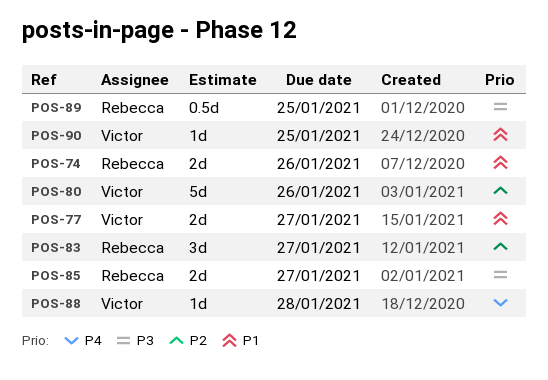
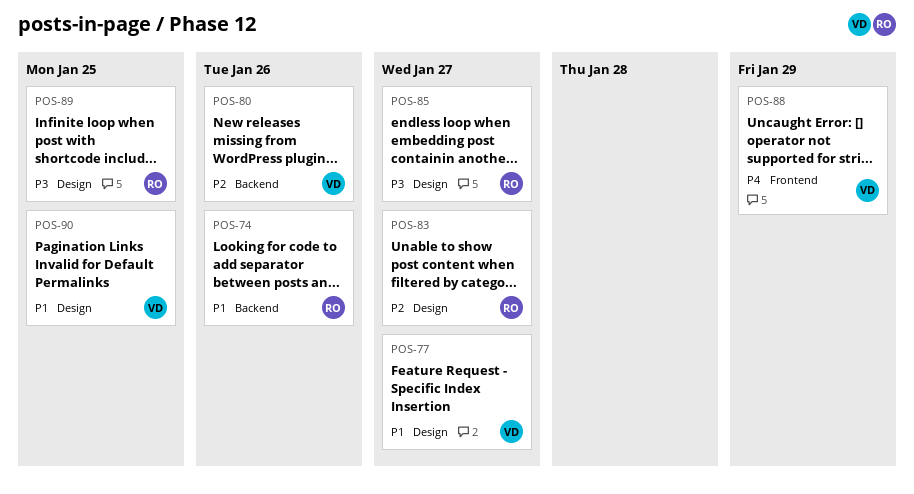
POS-88, due: Jan 28 -> Jan 29

